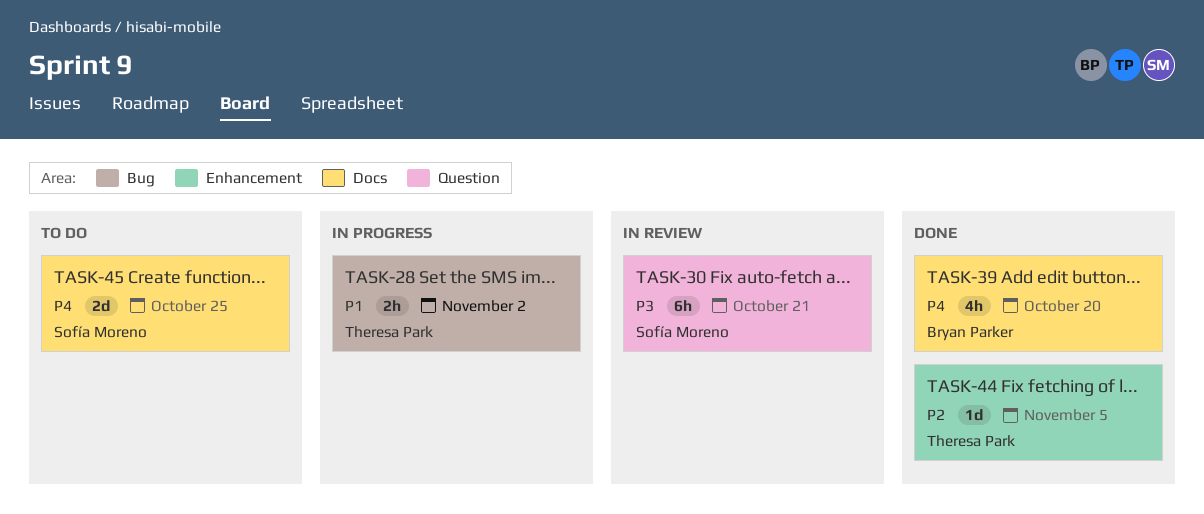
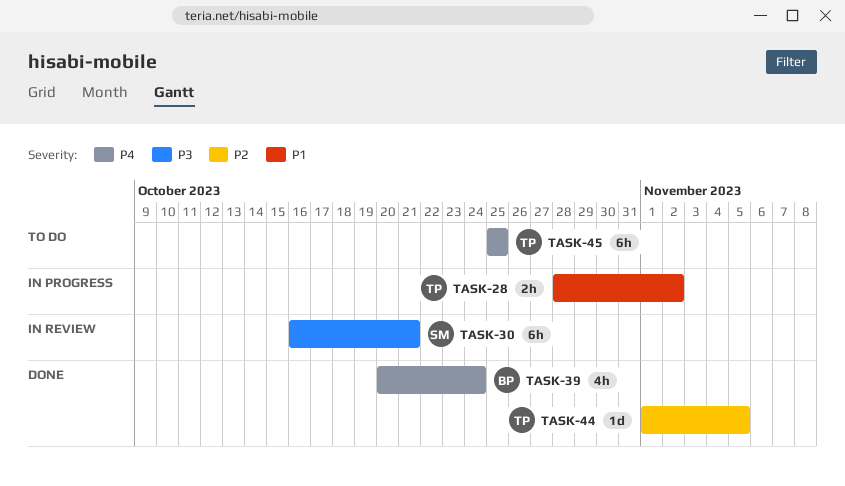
TASK-39, due: Oct 20 -> Oct 24
TASK-45, owner: Sofía Moreno -> Theresa Park
TASK-45, estimate: 2d -> 6h

